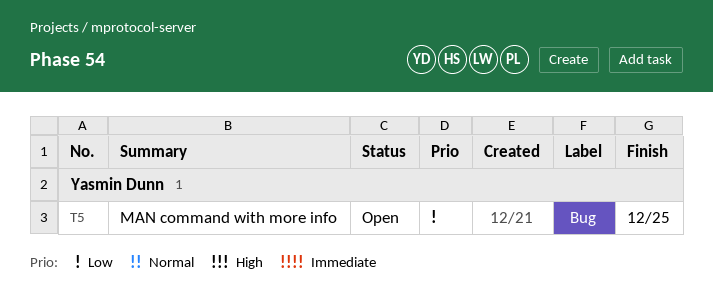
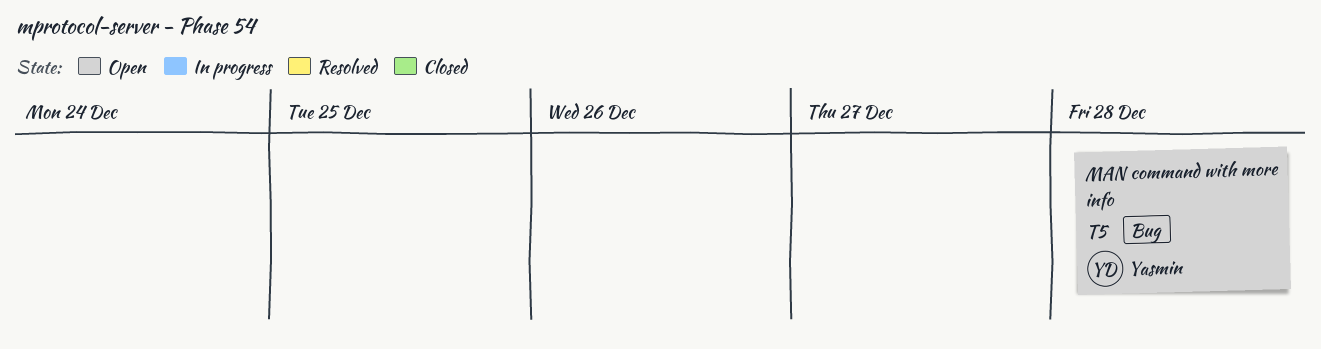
T5, due: Dec 25 -> Dec 28

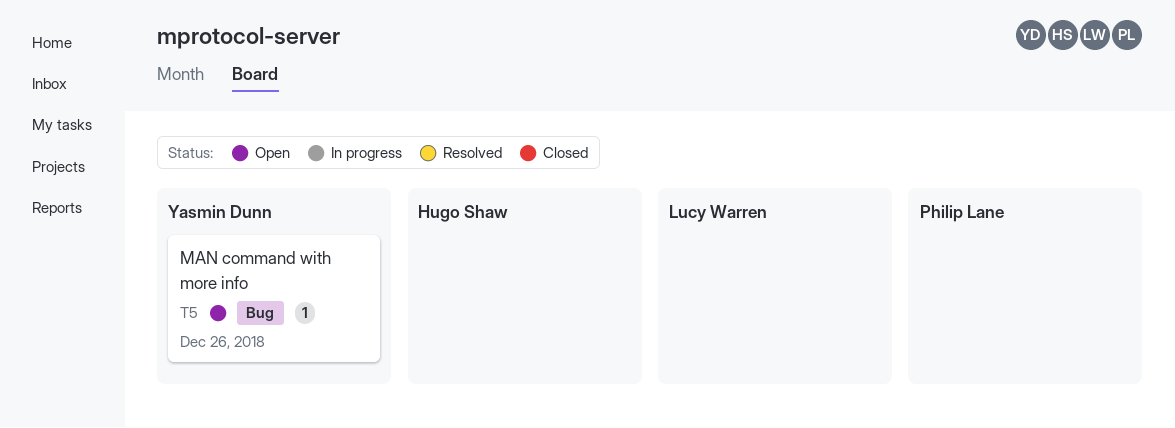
T5, due: Dec 28 -> Dec 26

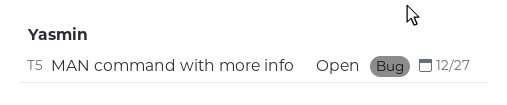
T5, due: Dec 26 -> Dec 27

